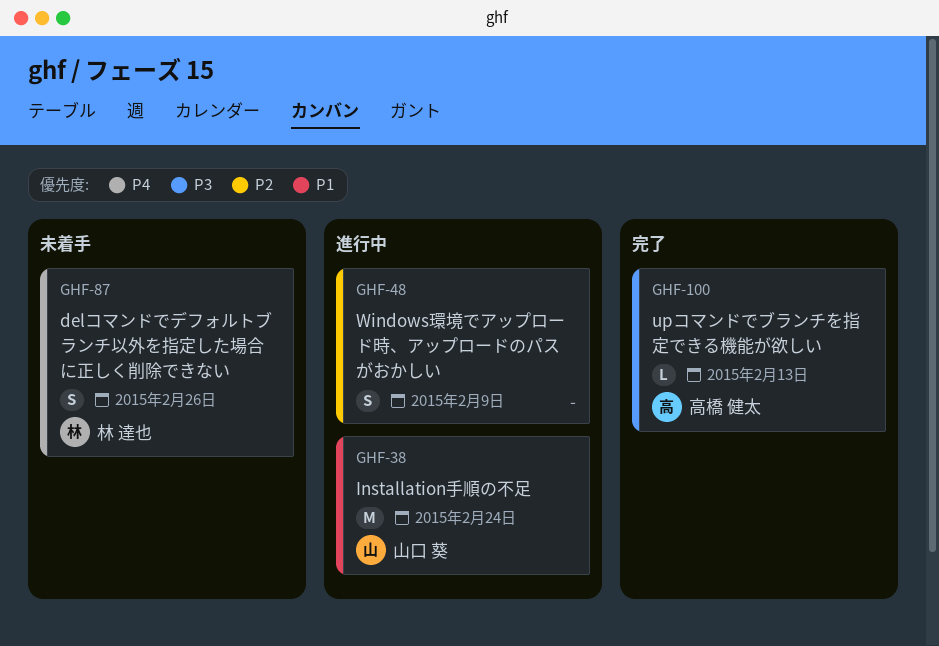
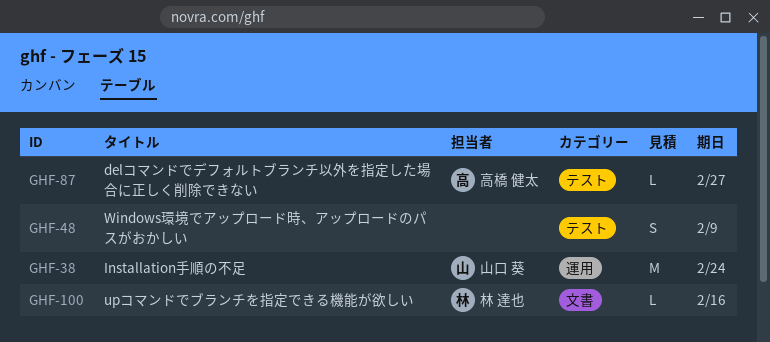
GHF-87, owner: 林 達也 -> 高橋 健太
GHF-87, estimate: S -> L
GHF-87, due: Feb 26 -> Feb 27
GHF-100, owner: 高橋 健太 -> 林 達也
GHF-100, due: Feb 13 -> Feb 16

